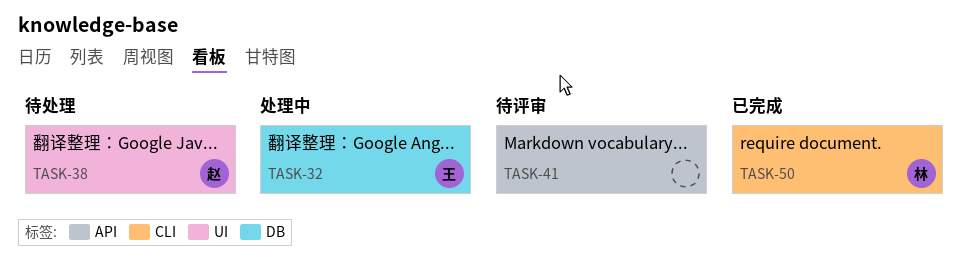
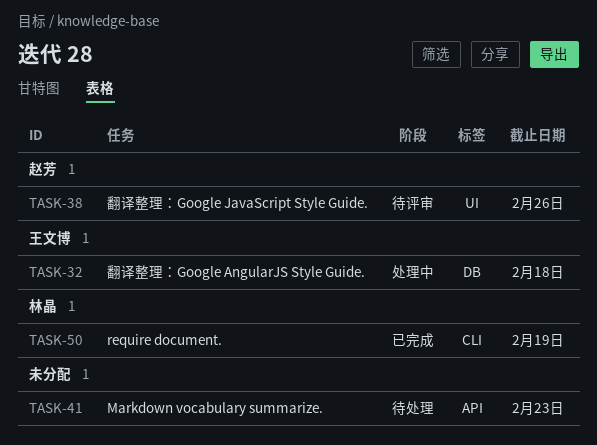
TASK-38, status: 待处理 -> 待评审
TASK-41, status: 待评审 -> 待处理

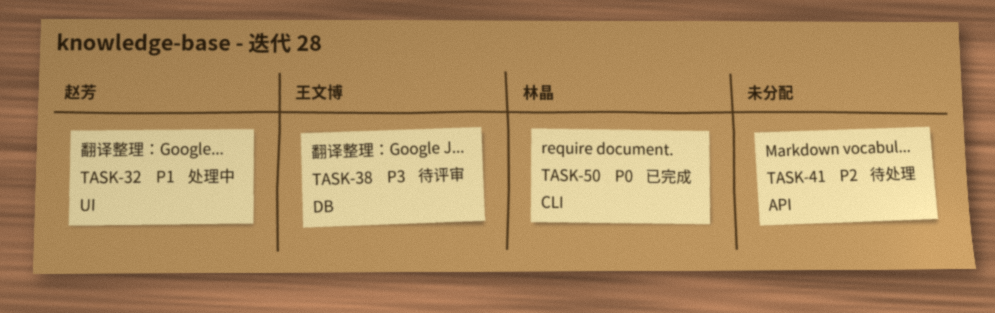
TASK-32, owner: 王文博 -> 赵芳
TASK-32, label: DB -> UI
TASK-38, owner: 赵芳 -> 王文博
TASK-38, label: UI -> DB

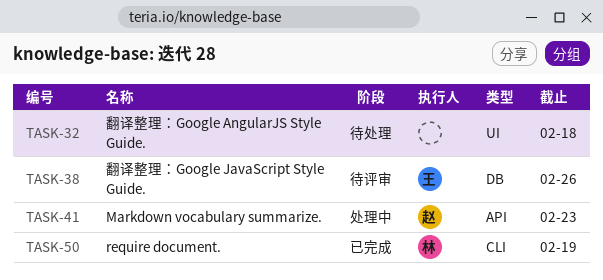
TASK-32, status: 处理中 -> 待处理
TASK-32, owner: 赵芳 -> none
TASK-41, status: 待处理 -> 处理中
TASK-41, owner: none -> 赵芳

